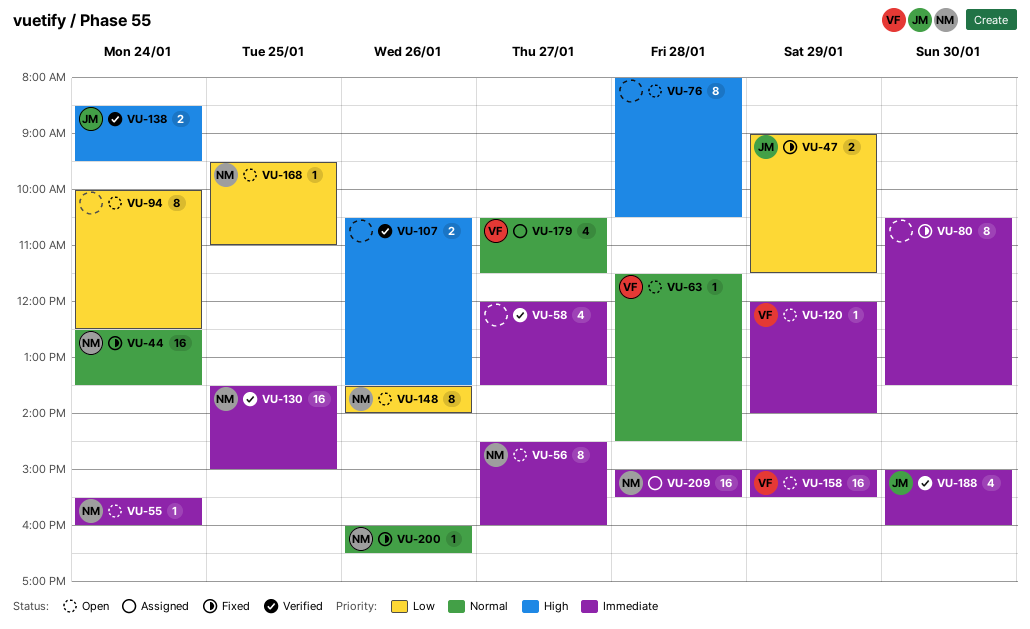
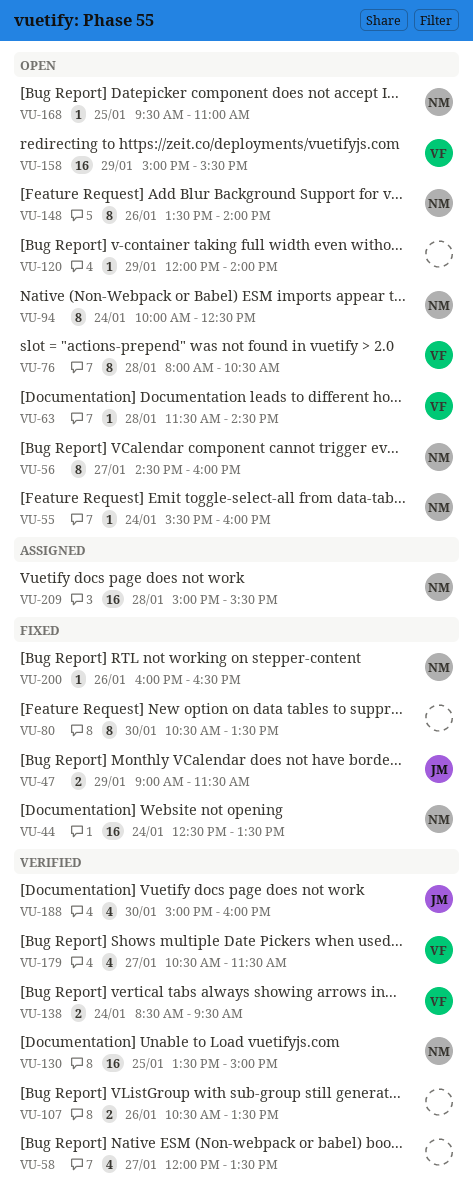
VU-76, owner: none -> VF
VU-94, owner: none -> NM
VU-120, owner: VF -> none
VU-138, owner: JM -> VF
VU-179, status: Assigned -> Verified

